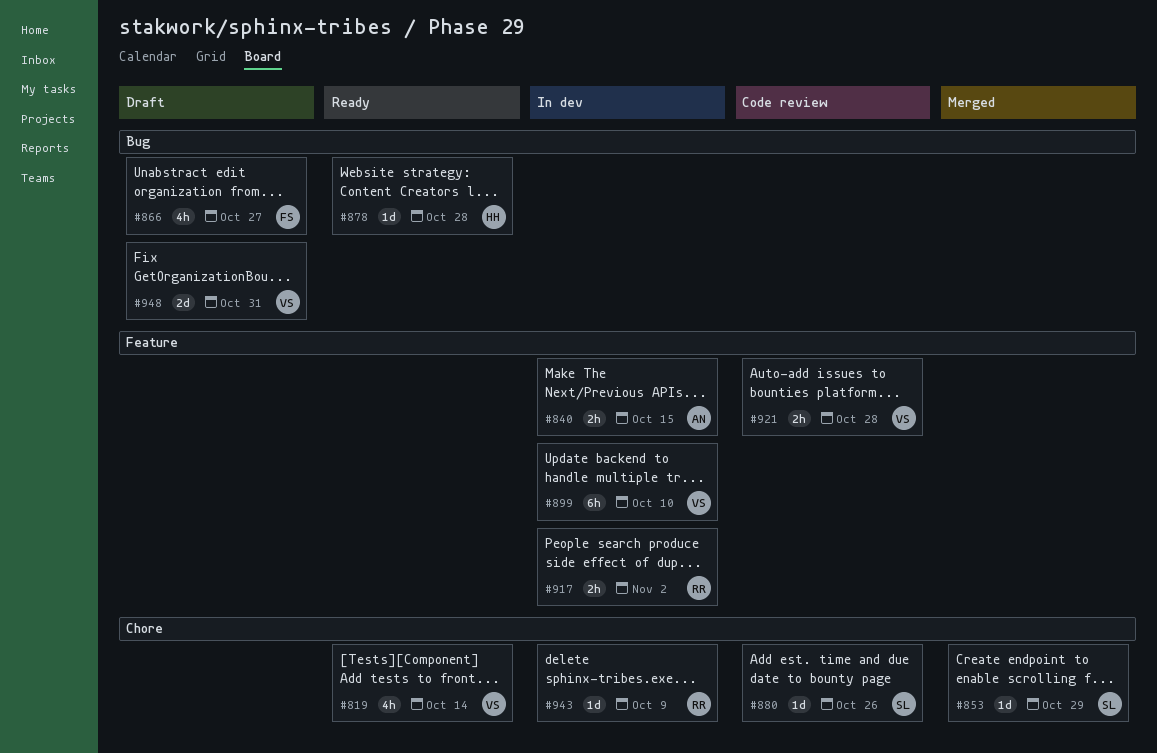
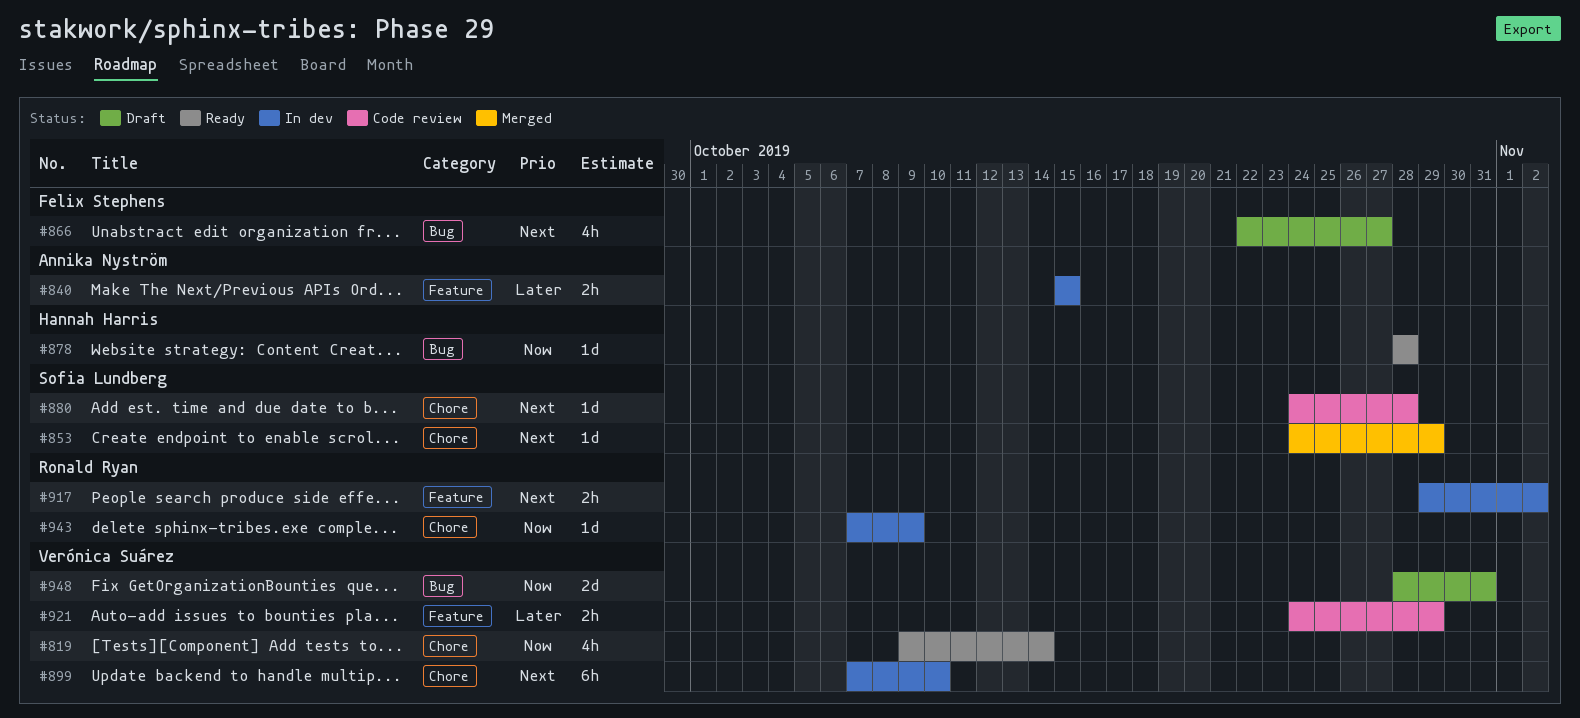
#880, due: Oct 26 -> Oct 28
#899, label: Feature -> Chore
#921, due: Oct 28 -> Oct 29

